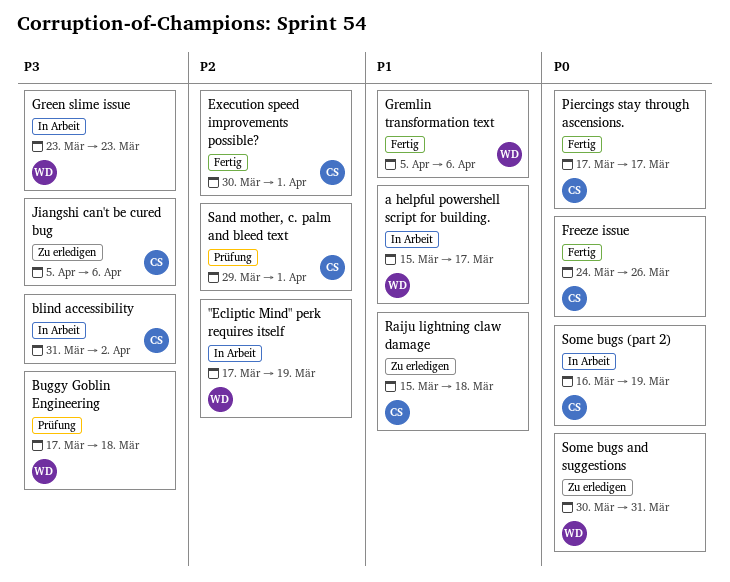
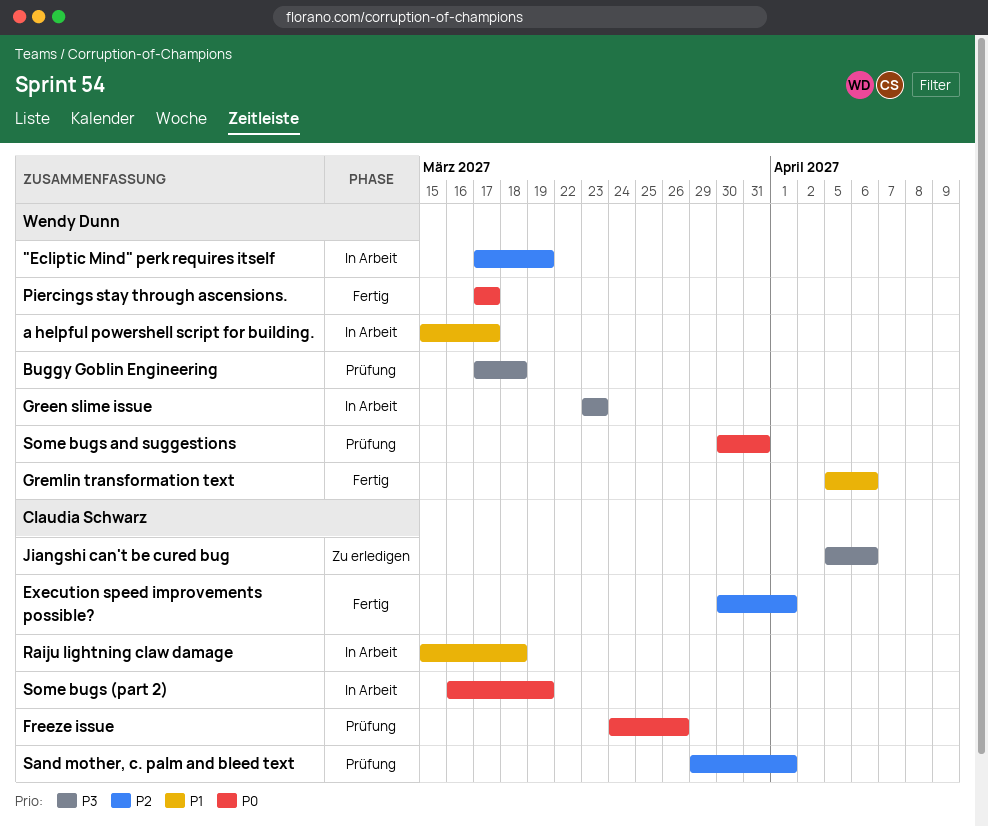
blind accessibility: present -> none
Freeze issue, status: Fertig -> Prüfung
Piercings stay through ascensions., owner: Claudia Schwarz -> Wendy Dunn
Raiju lightning claw damage, status: Zu erledigen -> In Arbeit
Some bugs and suggestions, status: Zu erledigen -> Prüfung

